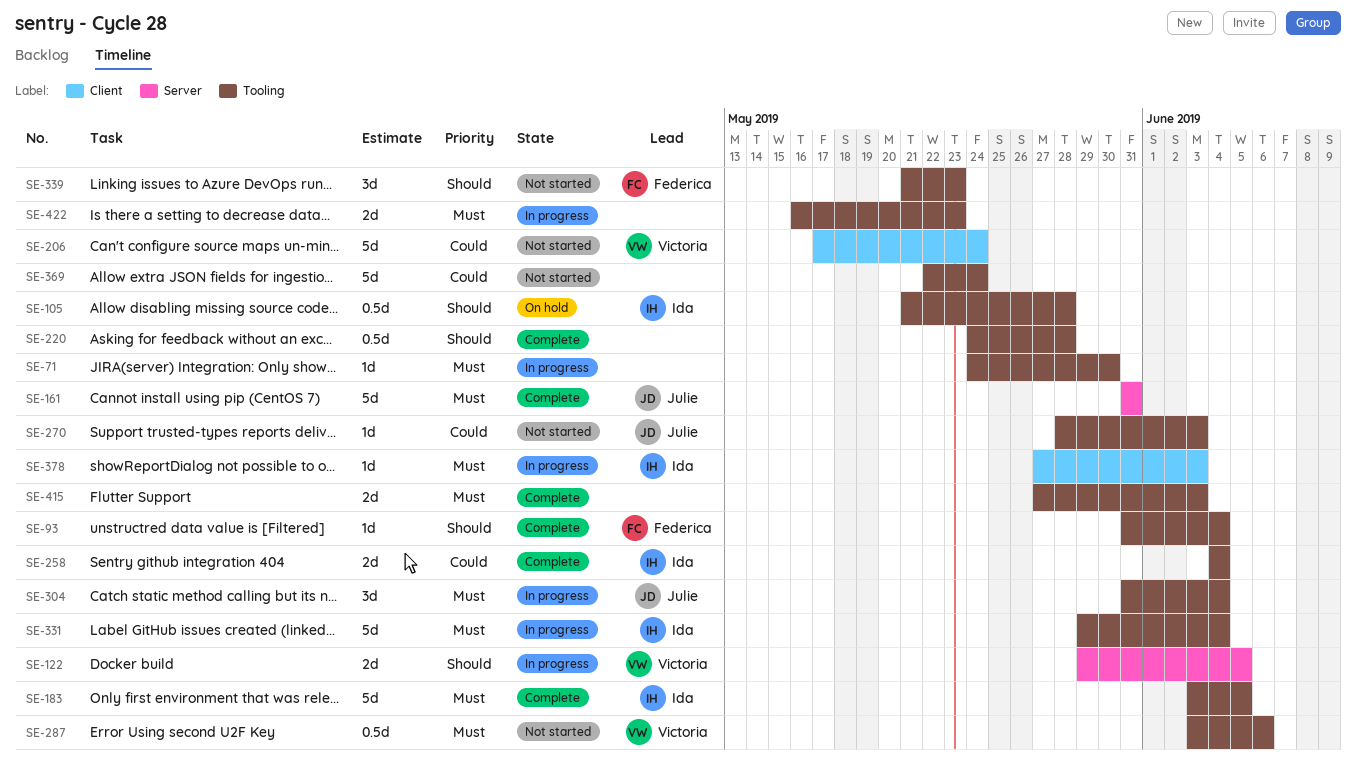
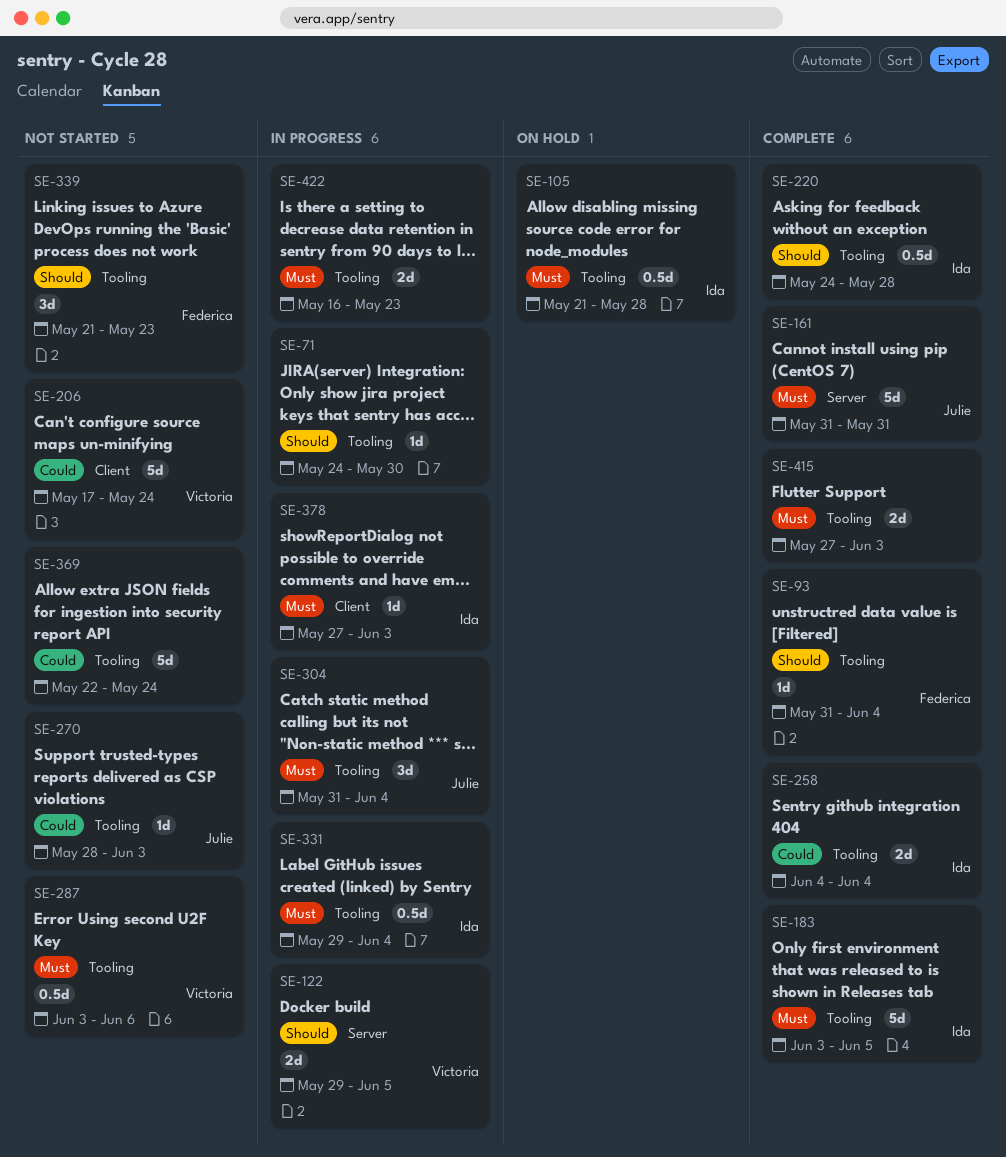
SE-71, priority: Must -> Should
SE-105, priority: Should -> Must
SE-220, owner: none -> Ida
SE-331, estimate: 5d -> 0.5d

